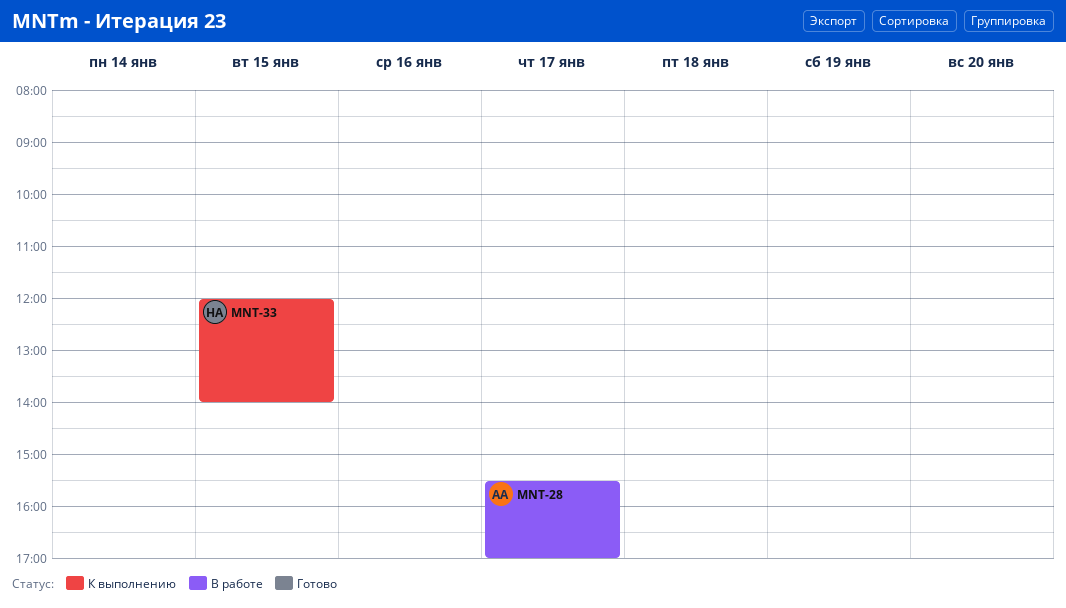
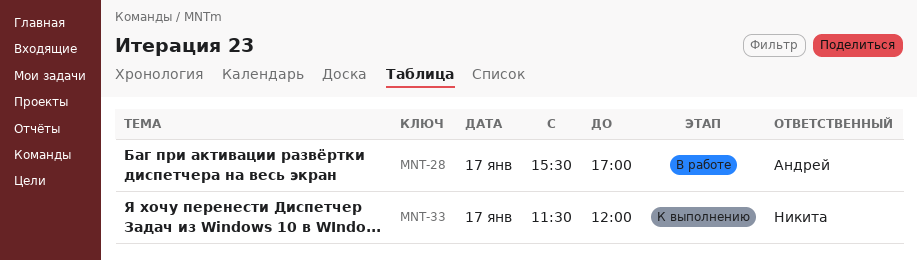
MNT-33, day: Jan 15 -> Jan 17
MNT-33, begins: 12:00 -> 11:30
MNT-33, ends: 14:00 -> 12:00

